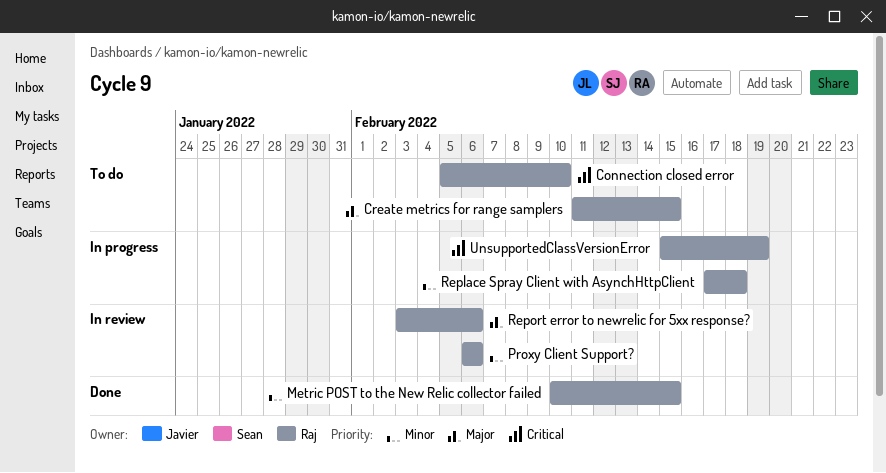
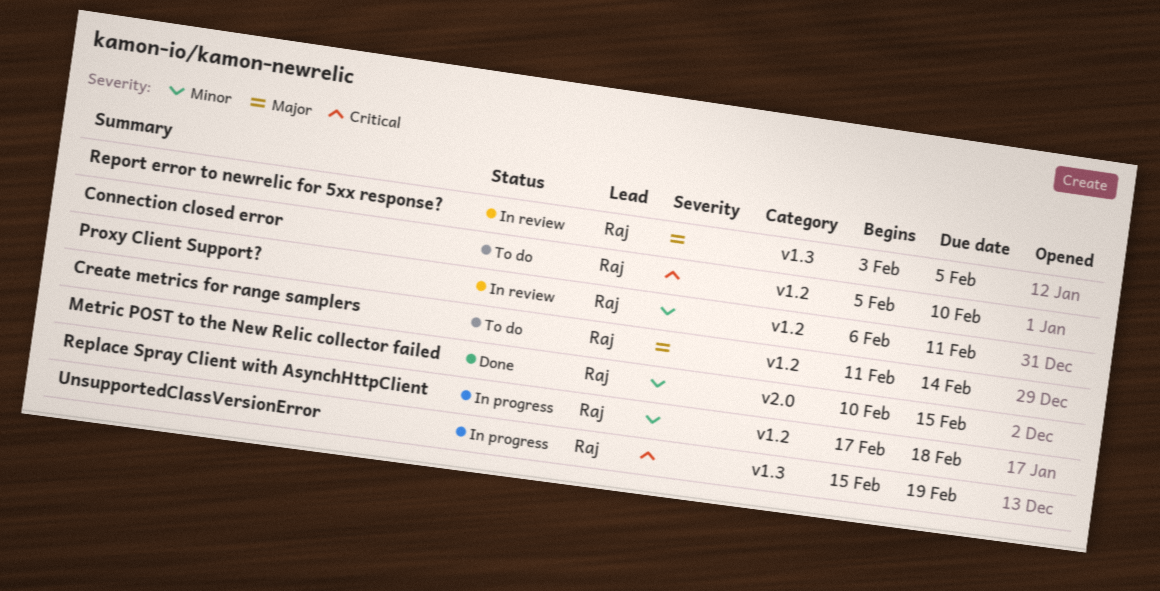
Create metrics for range samplers, due: Feb 15 -> Feb 14
Proxy Client Support?, due: Feb 6 -> Feb 11
Report error to newrelic for 5xx response?, due: Feb 6 -> Feb 5

